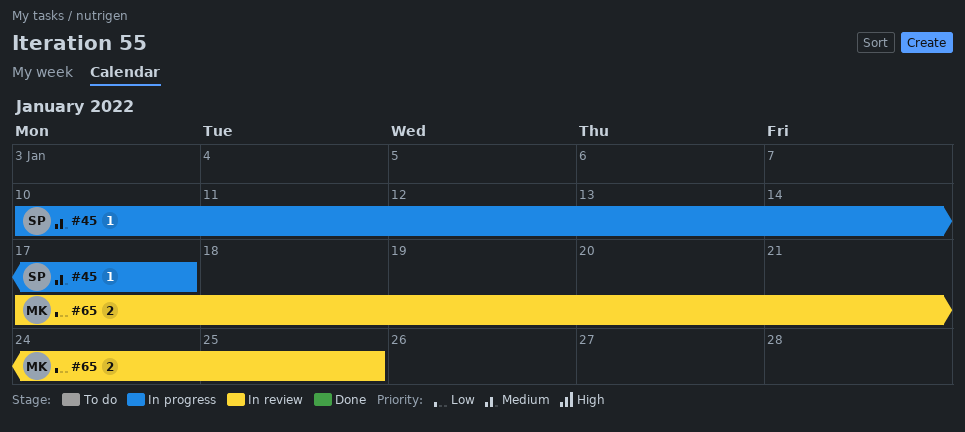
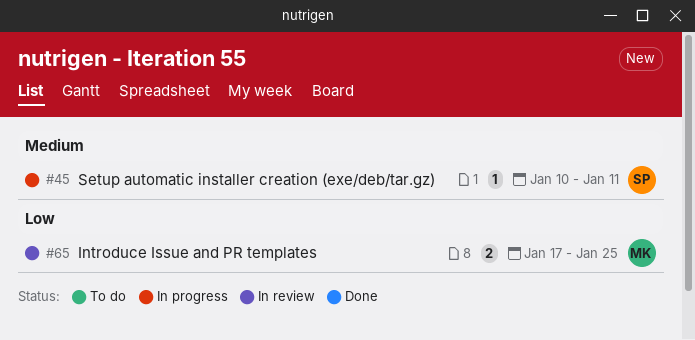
#45, due: Jan 17 -> Jan 11

